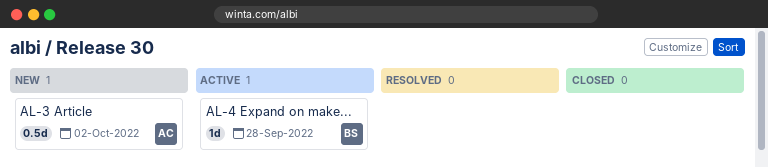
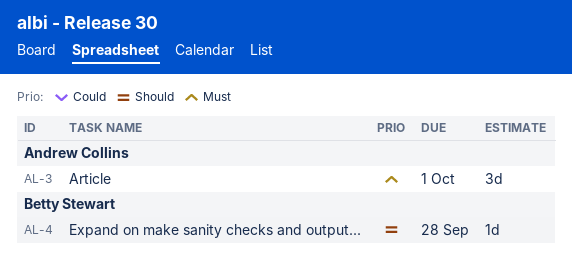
AL-3, estimate: 0.5d -> 3d
AL-3, due: Oct 2 -> Oct 1

